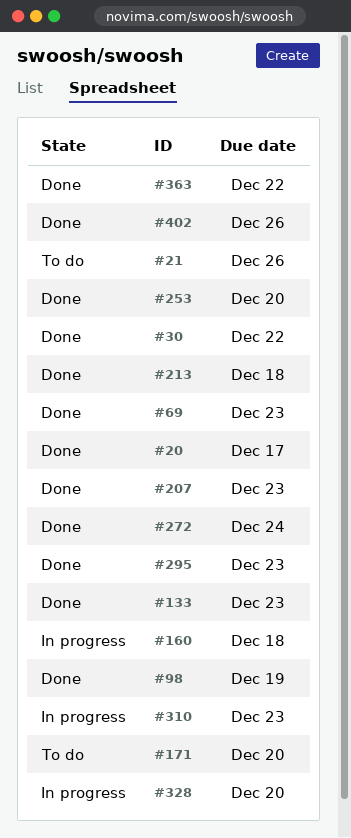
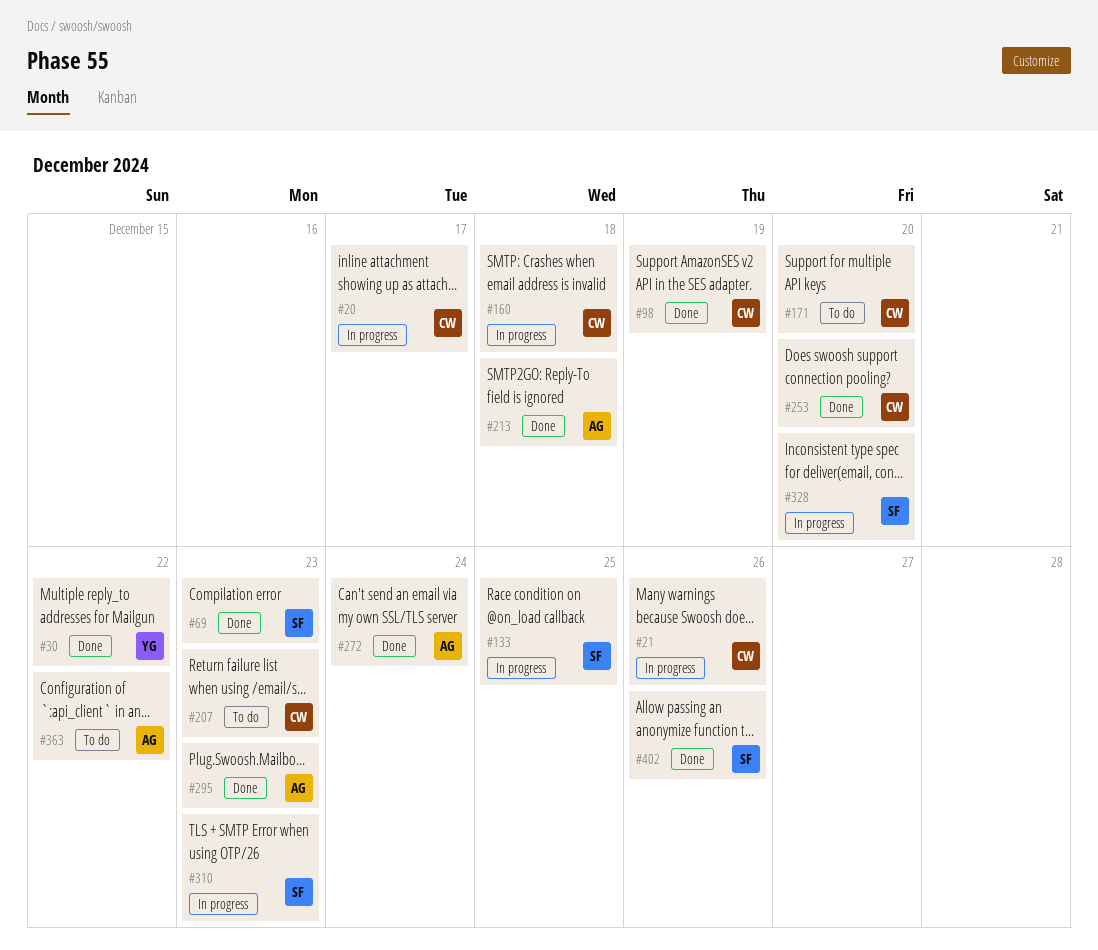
#20, status: Done -> In progress
#21, status: To do -> In progress
#133, status: Done -> In progress
#133, due: Dec 23 -> Dec 25
#207, status: Done -> To do
#363, status: Done -> To do

